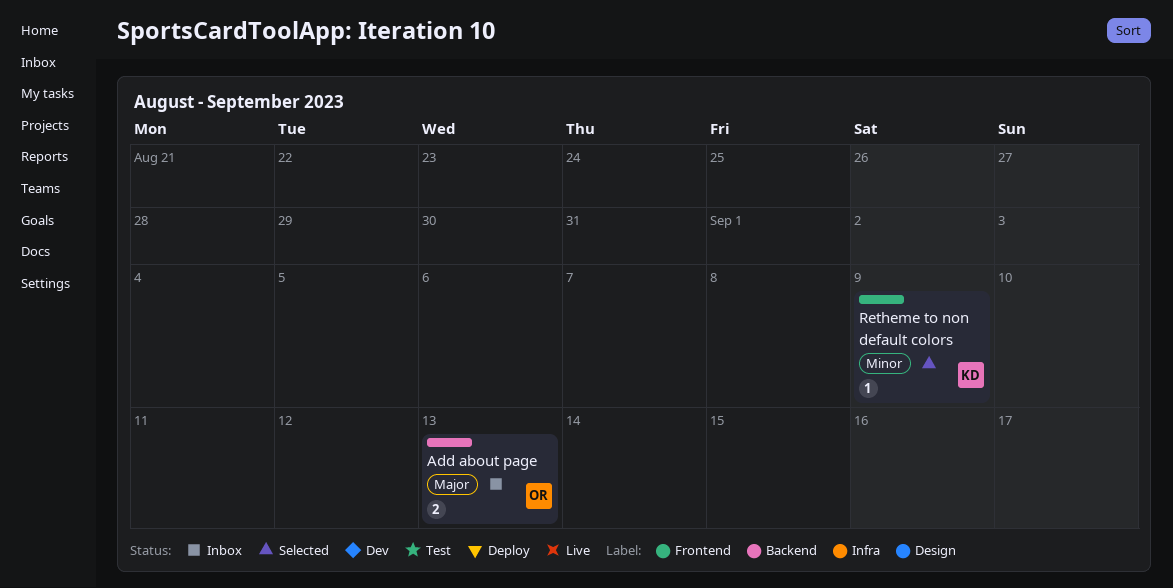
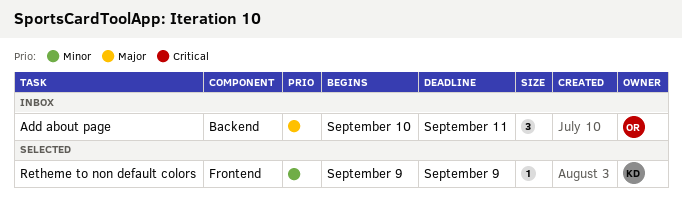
Add about page, estimate: 2 -> 3
Add about page, due: Sep 13 -> Sep 11

